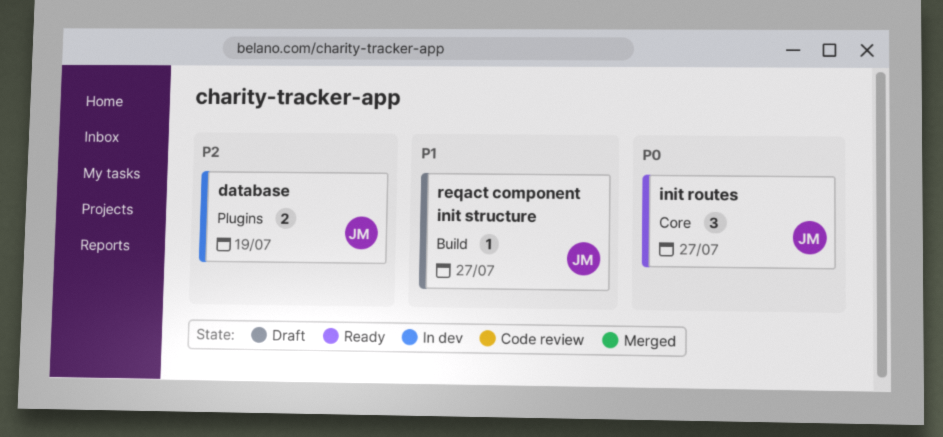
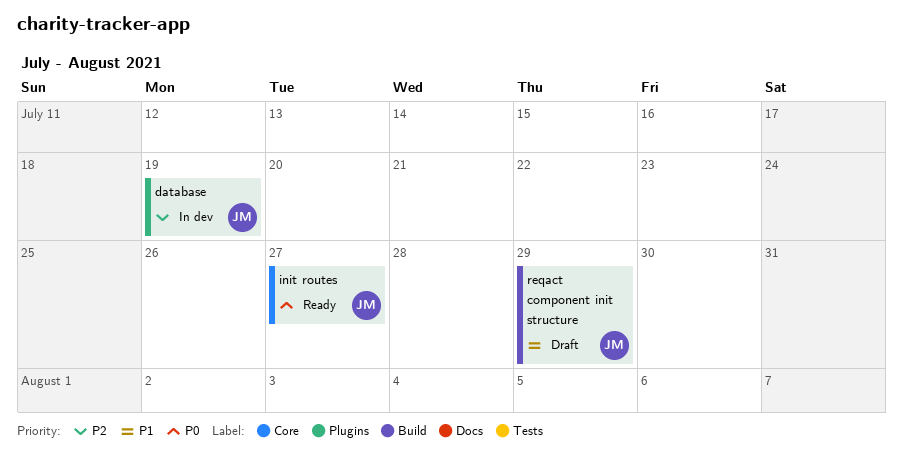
reqact component init structure, due: Jul 27 -> Jul 29

